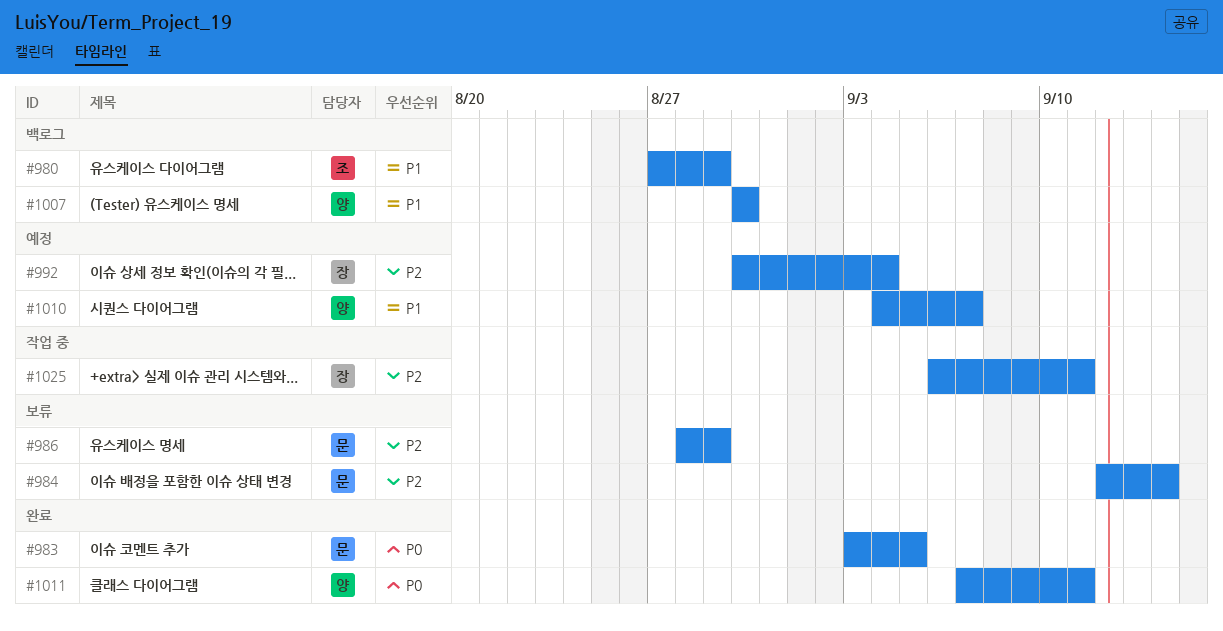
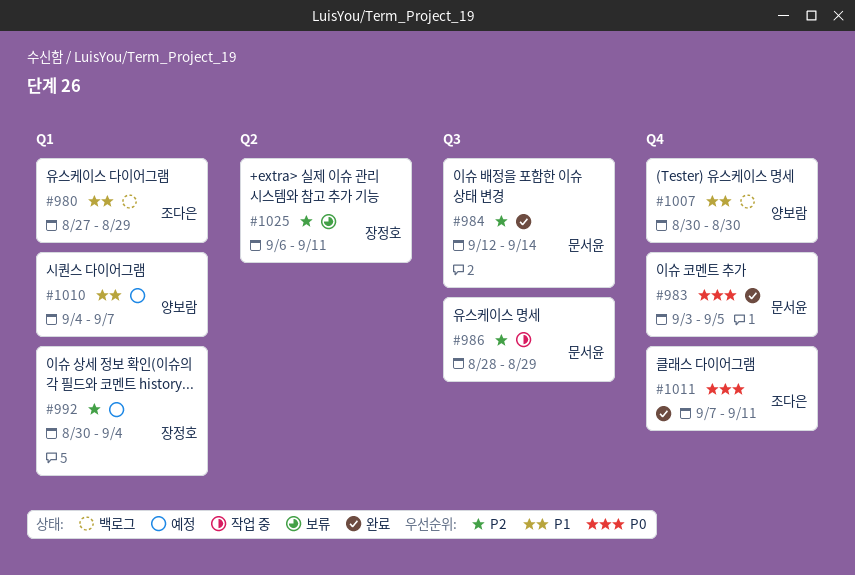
#984, status: 보류 -> 완료
#986, status: 보류 -> 작업 중
#1011, owner: 양보람 -> 조다은
#1025, status: 작업 중 -> 보류

